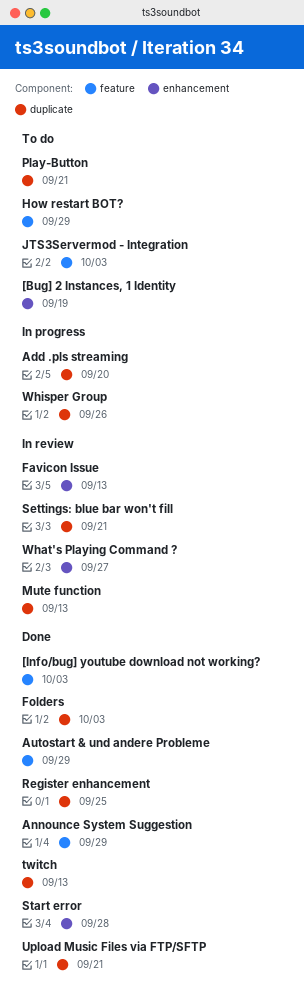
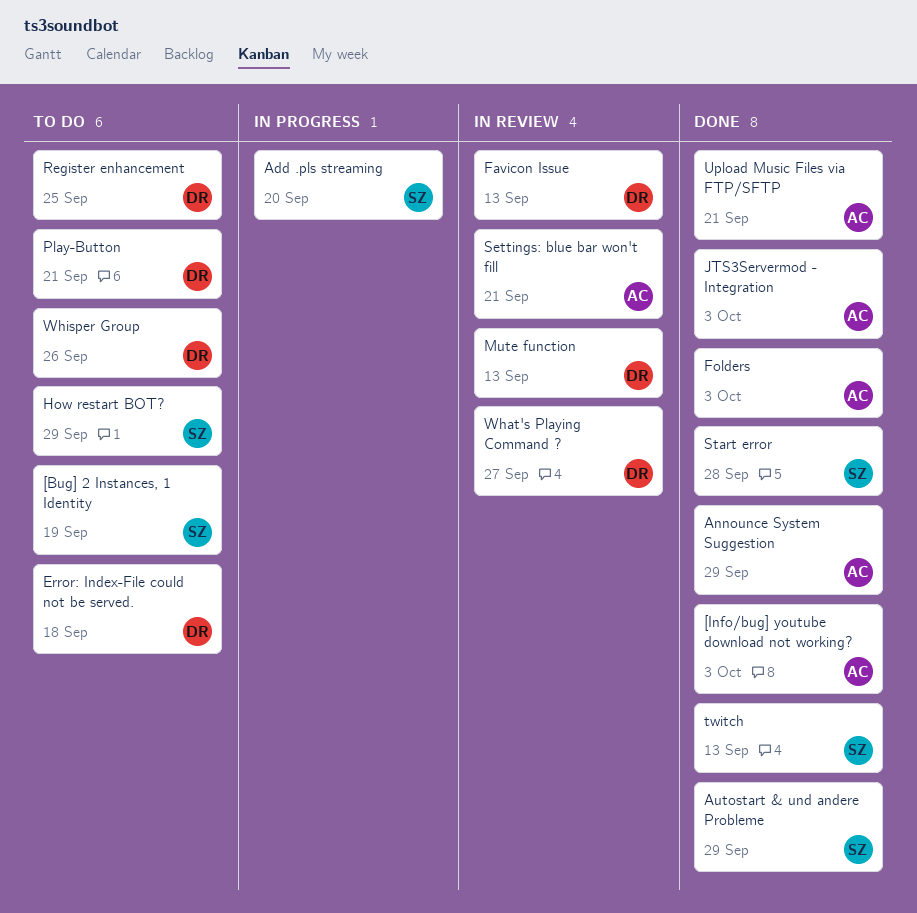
Error: Index-File could not be served.: none -> present
JTS3Servermod - Integration, status: To do -> Done
Register enhancement, status: Done -> To do
Whisper Group, status: In progress -> To do

